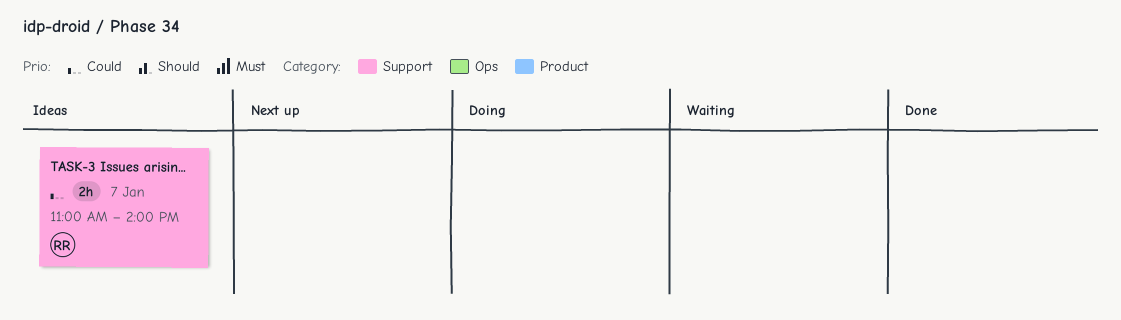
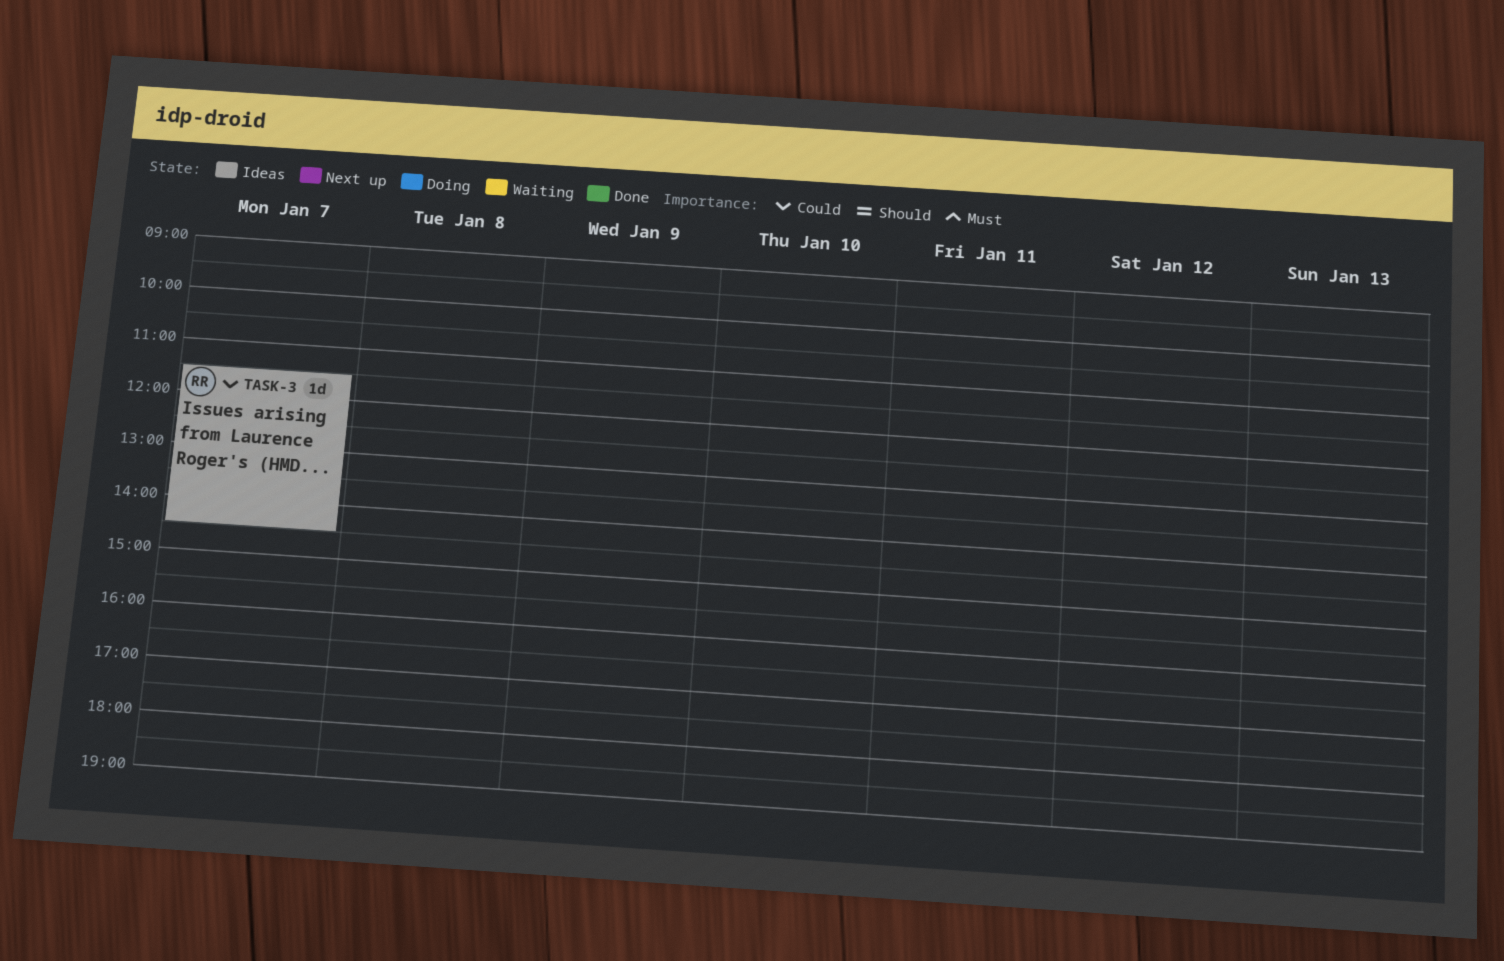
TASK-3, estimate: 2h -> 1d
TASK-3, begins: 11:00 -> 11:30
TASK-3, ends: 14:00 -> 14:30

